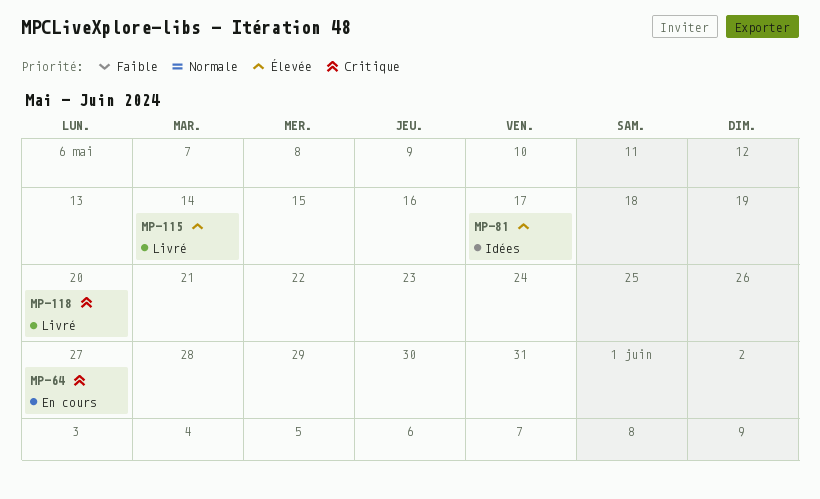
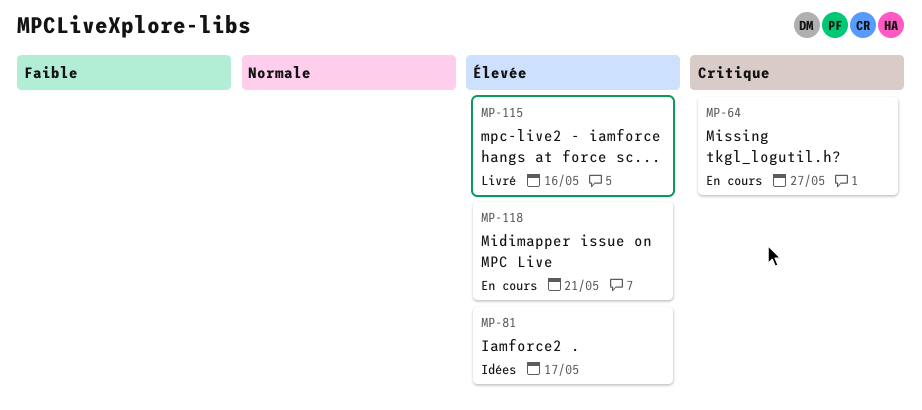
MP-115, due: May 14 -> May 16
MP-118, status: Livré -> En cours
MP-118, priority: Critique -> Élevée
MP-118, due: May 20 -> May 21

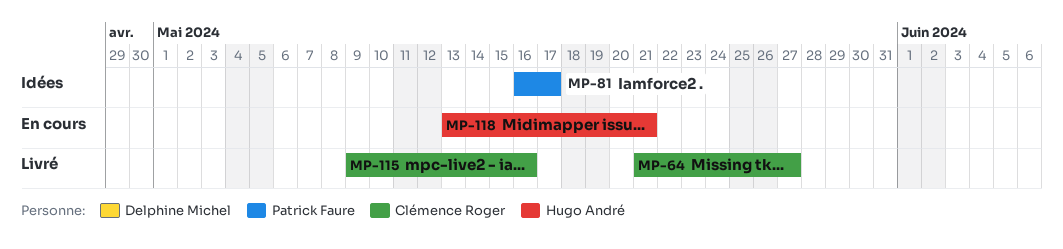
MP-64, status: En cours -> Livré

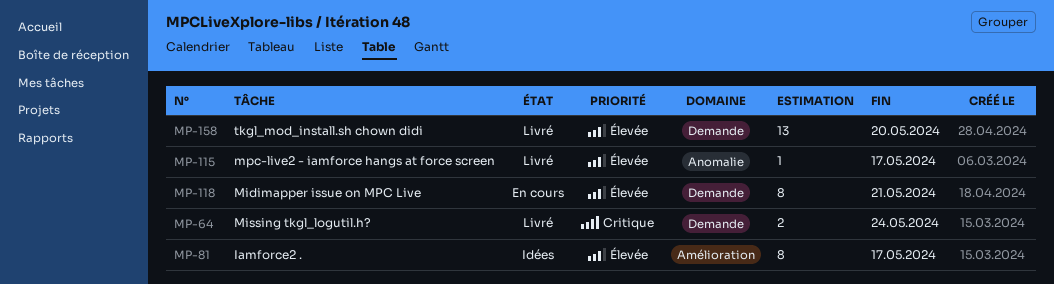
MP-64, due: May 27 -> May 24
MP-115, due: May 16 -> May 17
MP-158: none -> present

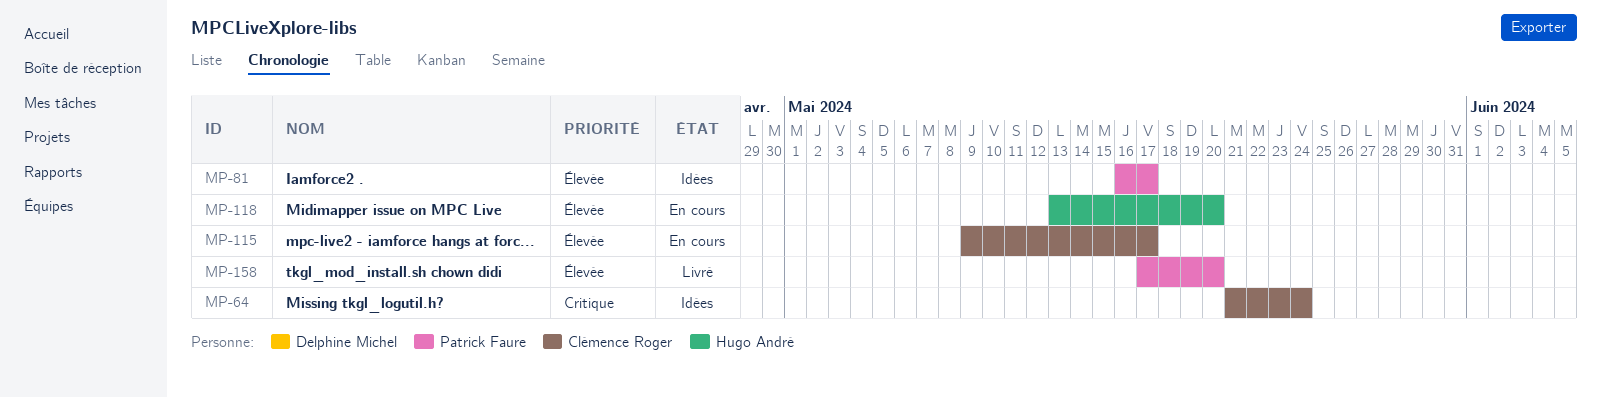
MP-64, status: Livré -> Idées
MP-115, status: Livré -> En cours
MP-118, due: May 21 -> May 20

